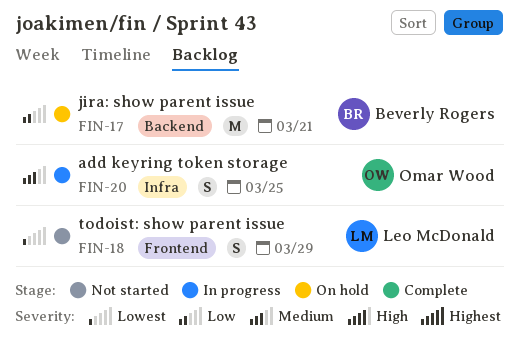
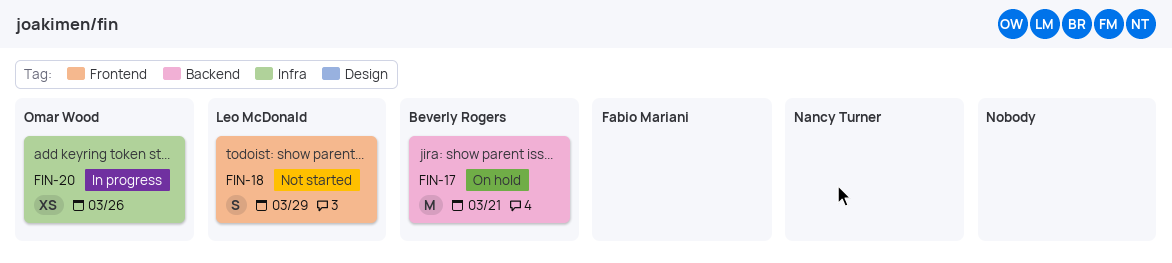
FIN-20, estimate: S -> XS
FIN-20, due: Mar 25 -> Mar 26

